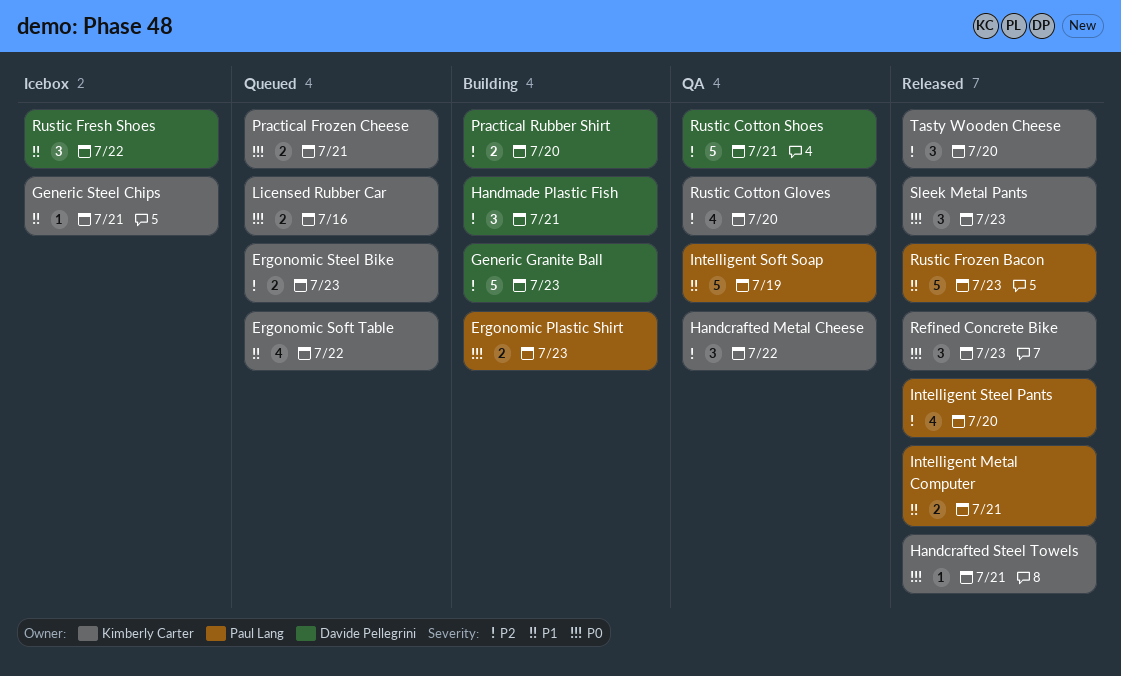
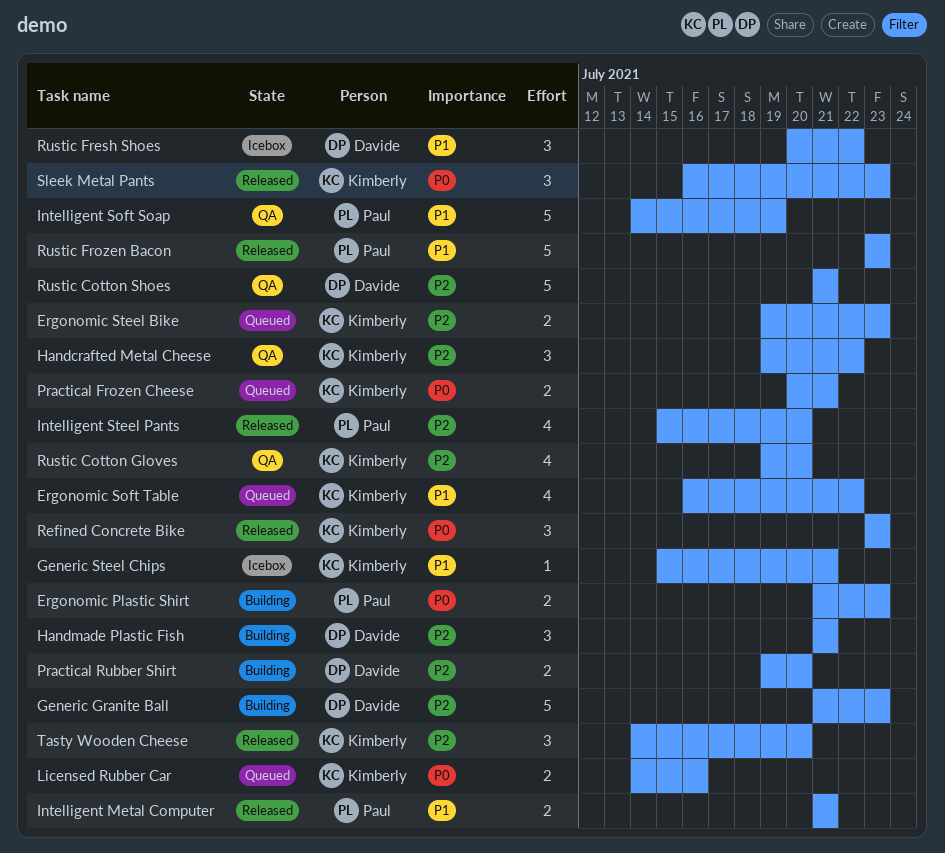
Handcrafted Steel Towels: present -> none

